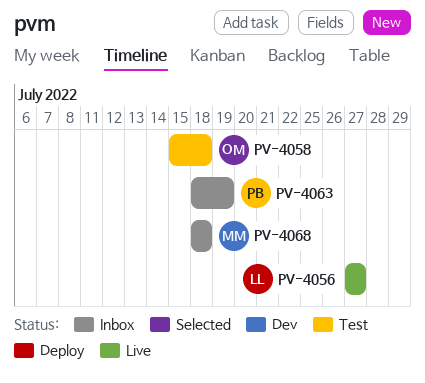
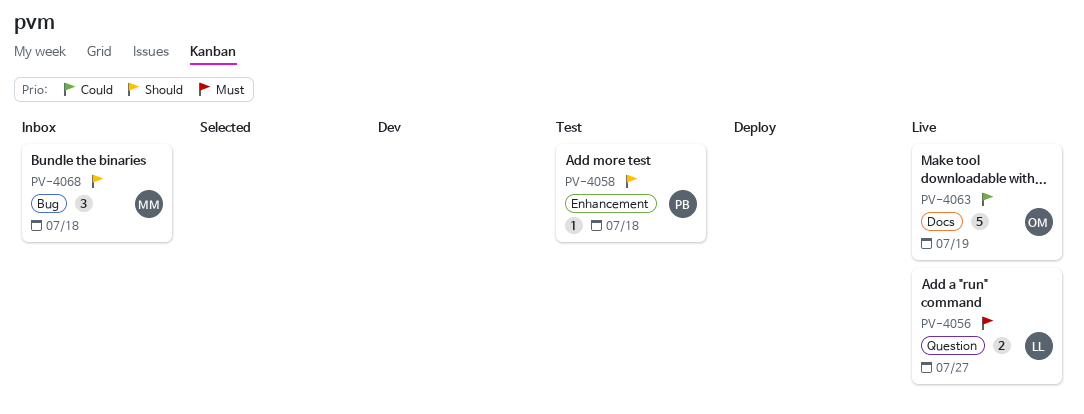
PV-4058, owner: OM -> PB
PV-4063, status: Inbox -> Live
PV-4063, owner: PB -> OM

